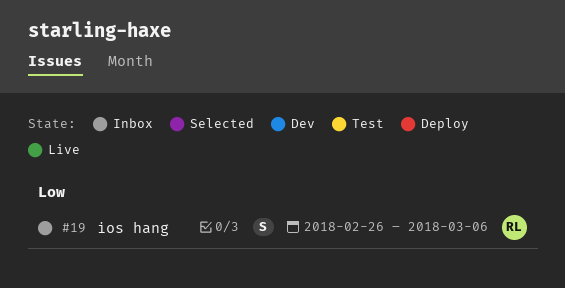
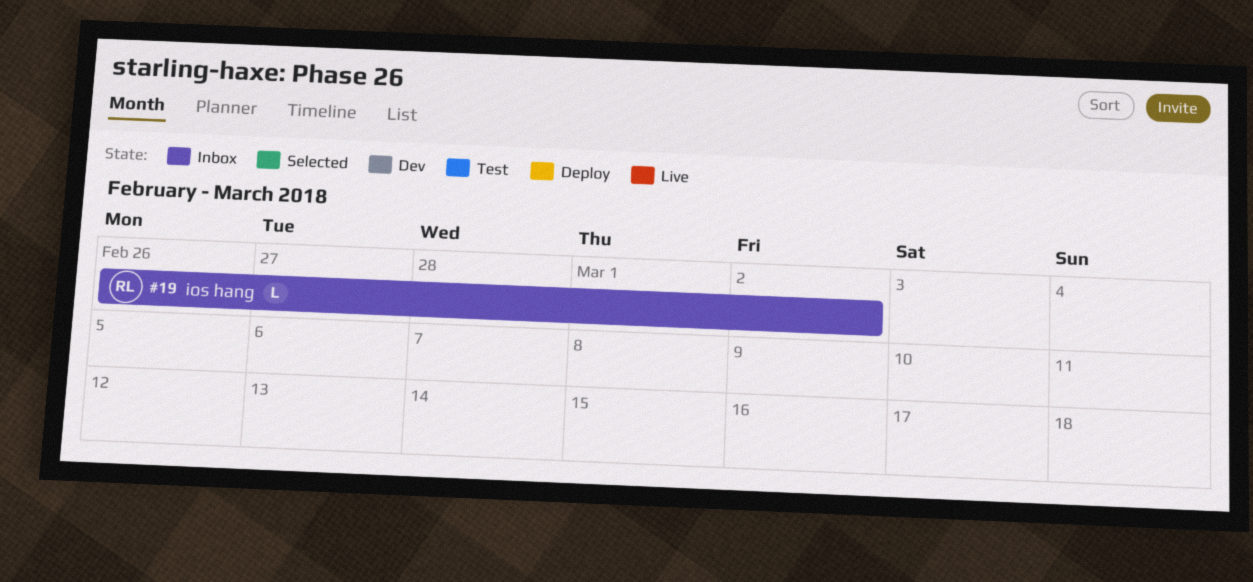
#19, estimate: S -> L
#19, due: Mar 6 -> Mar 2

